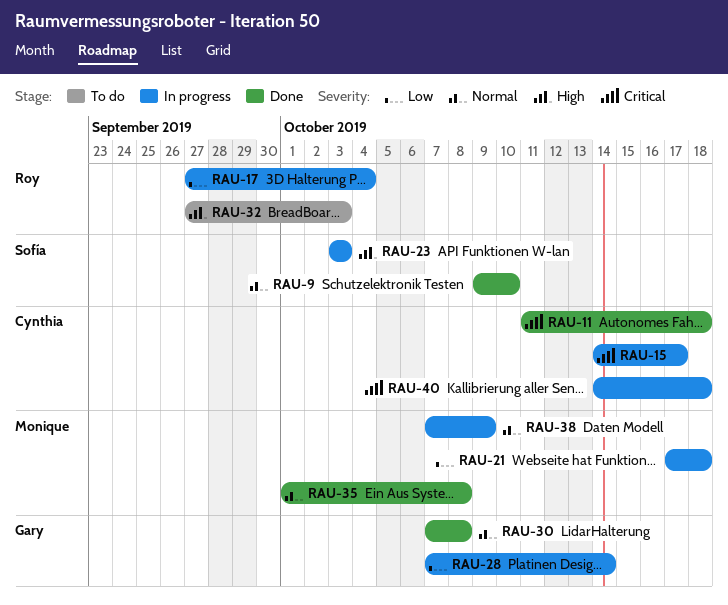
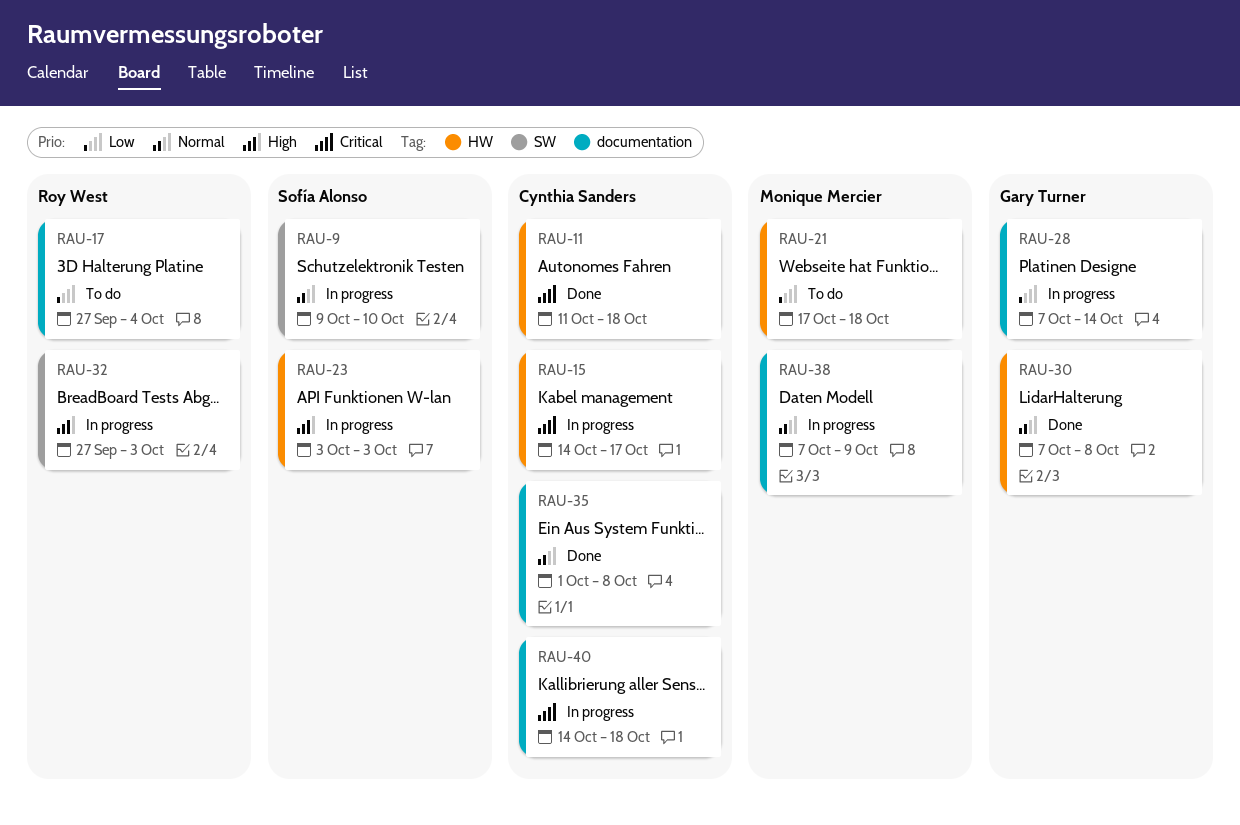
RAU-9, status: Done -> In progress
RAU-17, status: In progress -> To do
RAU-21, status: In progress -> To do
RAU-32, status: To do -> In progress
RAU-35, owner: Monique Mercier -> Cynthia Sanders

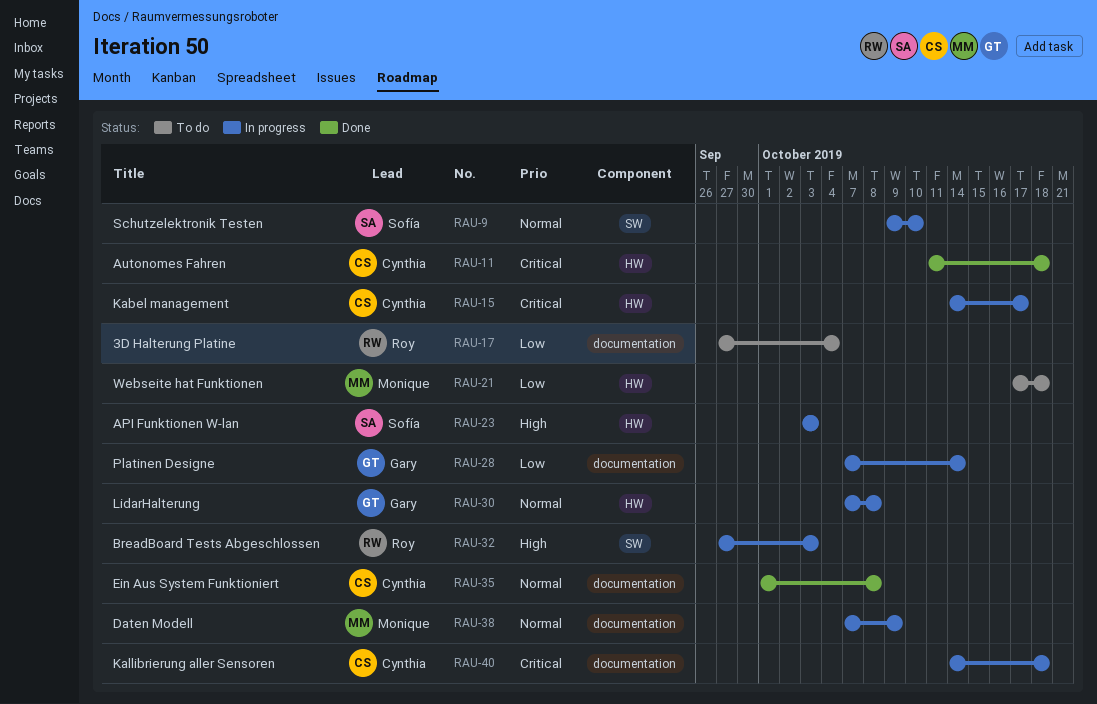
RAU-30, status: Done -> In progress

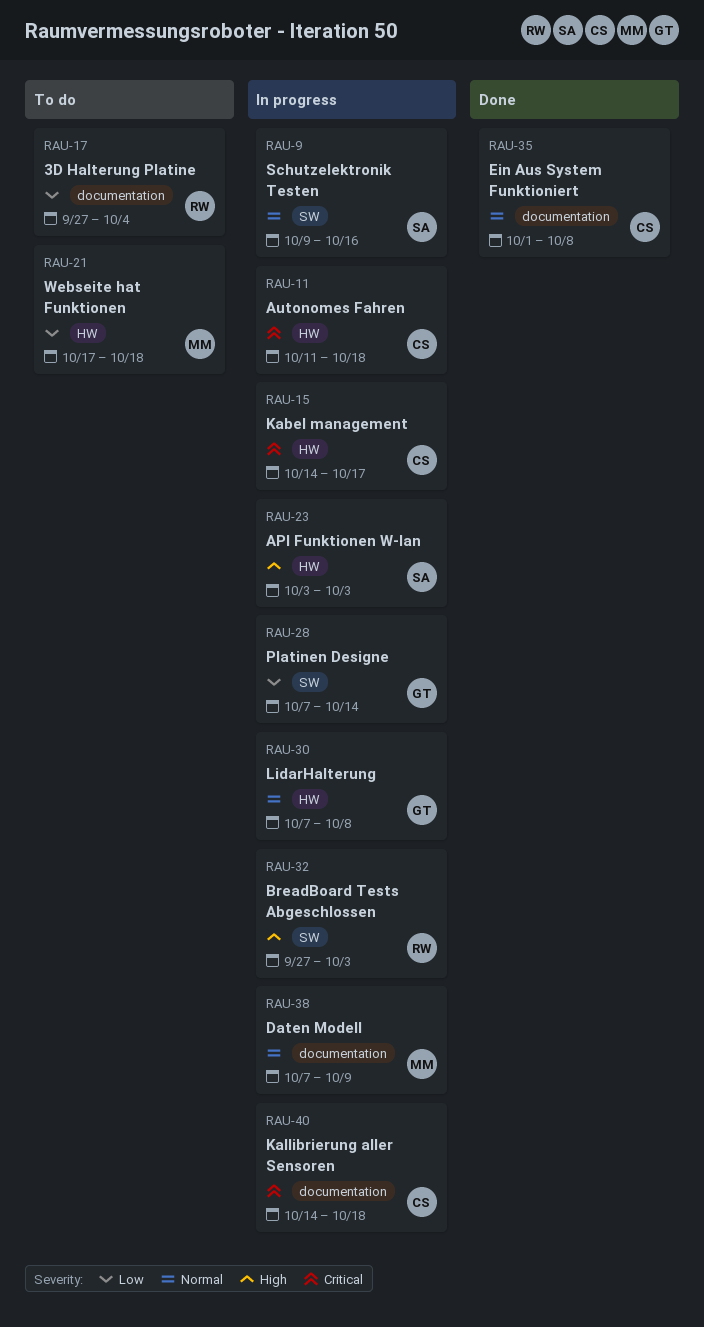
RAU-9, due: Oct 10 -> Oct 16
RAU-11, status: Done -> In progress
RAU-28, label: documentation -> SW

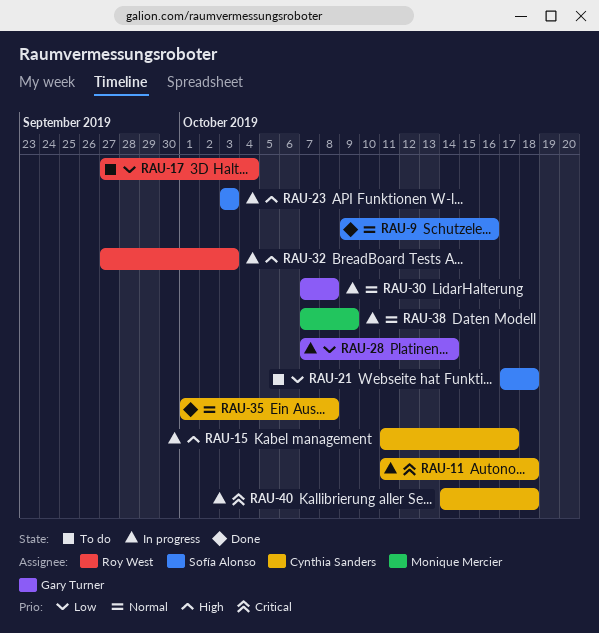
RAU-9, status: In progress -> Done
RAU-15, priority: Critical -> High
RAU-15, start: Oct 14 -> Oct 11
RAU-21, owner: Monique Mercier -> Sofía Alonso

